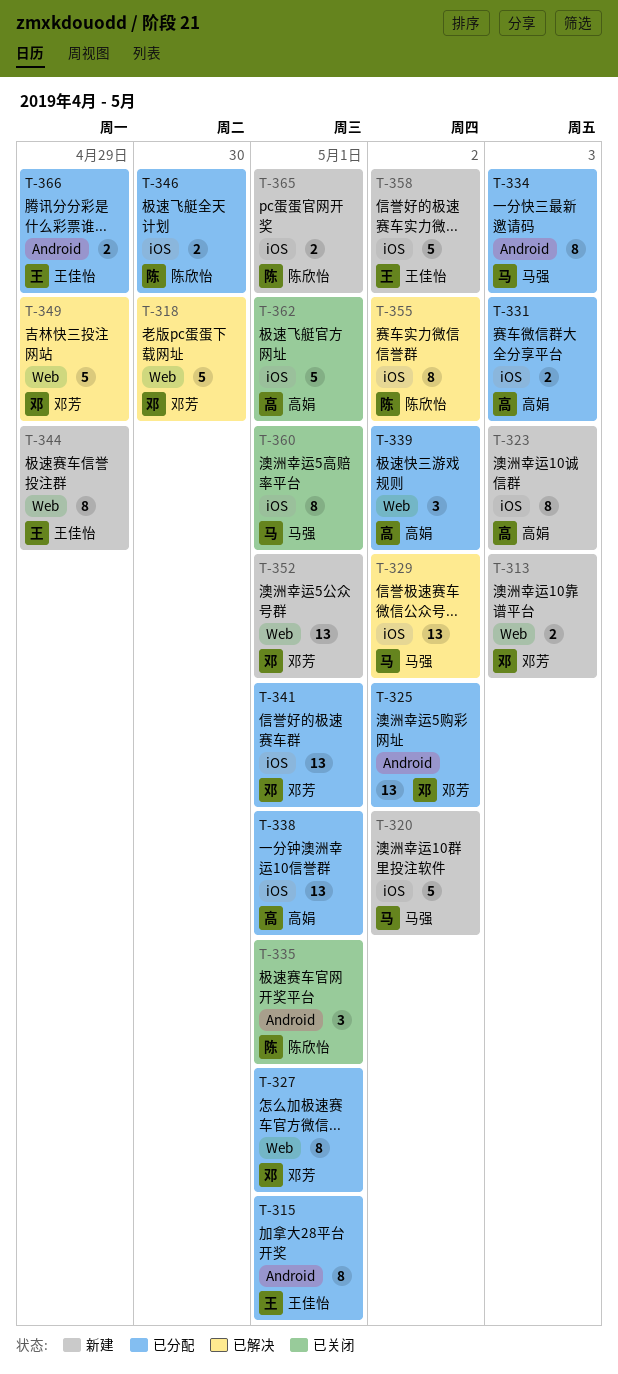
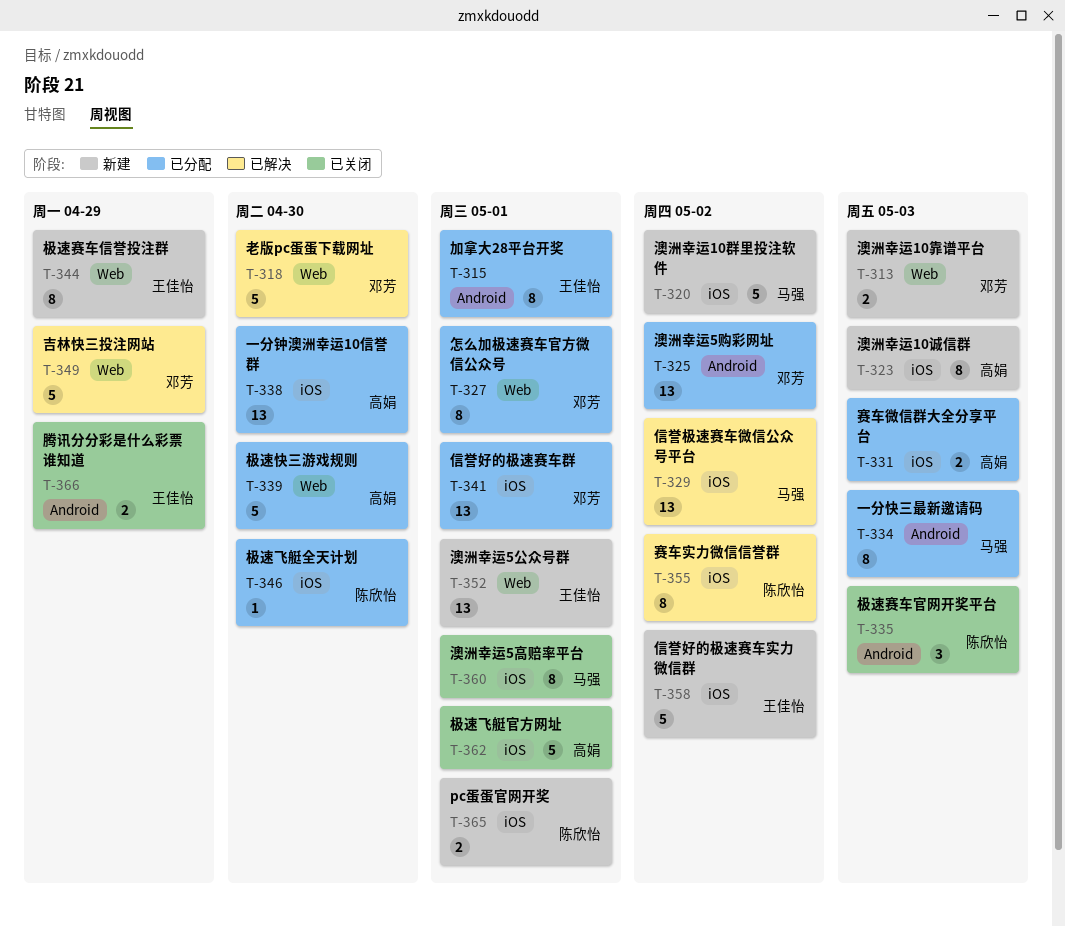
T-335, due: May 1 -> May 3
T-338, due: May 1 -> Apr 30
T-339, estimate: 3 -> 5
T-339, due: May 2 -> Apr 30
T-346, estimate: 2 -> 1
T-352, owner: 邓芳 -> 王佳怡
T-366, status: 已分配 -> 已关闭

